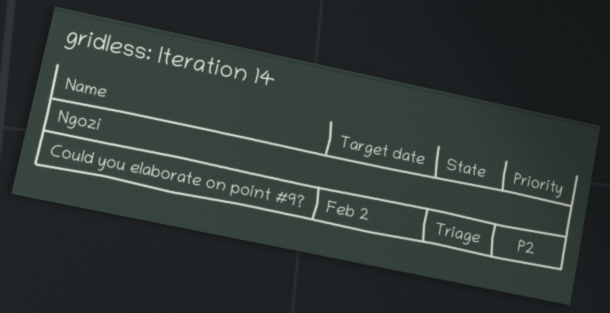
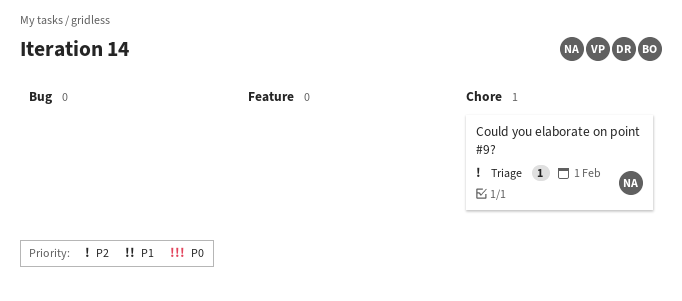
Could you elaborate on point #9?, due: Feb 2 -> Feb 1

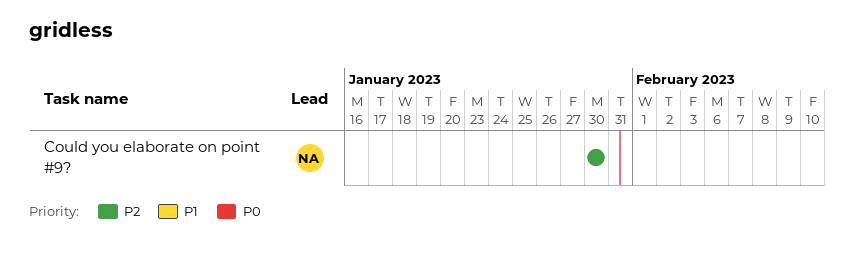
Could you elaborate on point #9?, due: Feb 1 -> Jan 30

